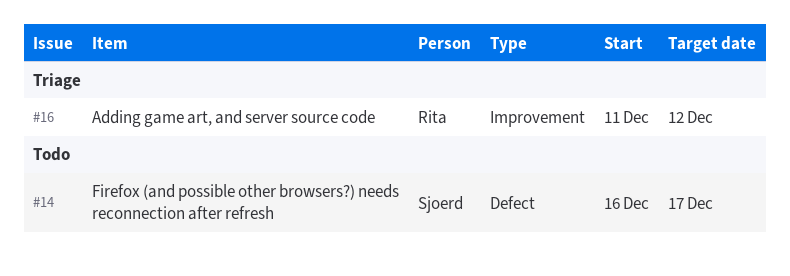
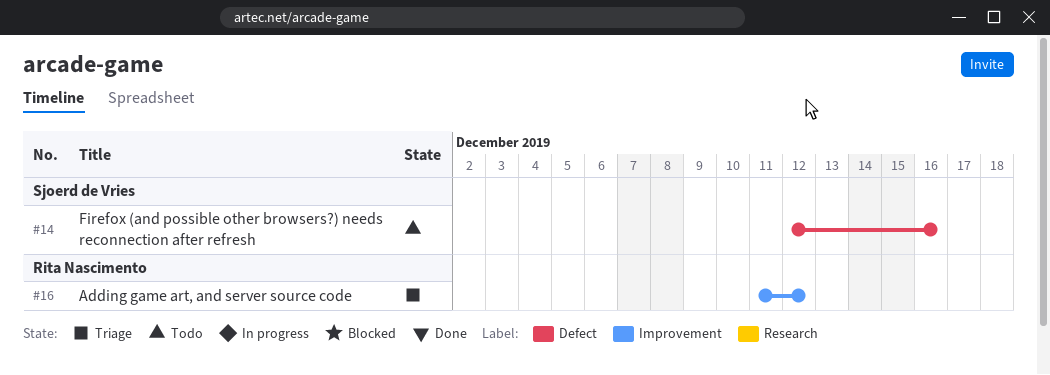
#14, start: Dec 16 -> Dec 12
#14, due: Dec 17 -> Dec 16

